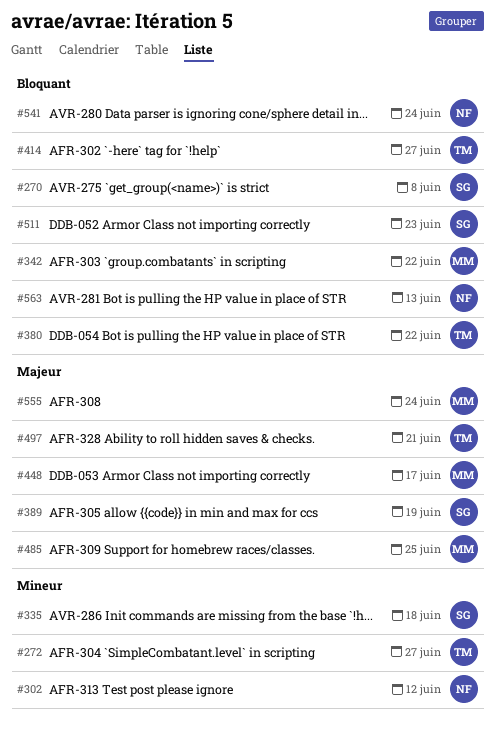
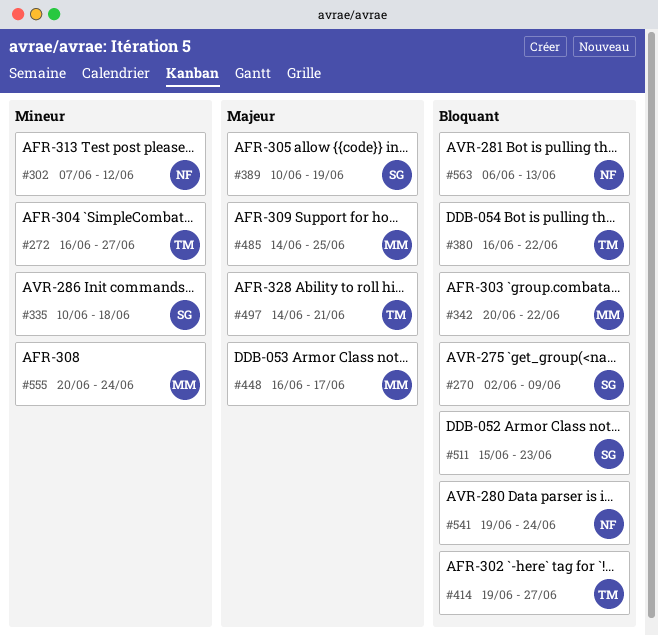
#270, due: Jun 8 -> Jun 9
#555, priority: Majeur -> Mineur

